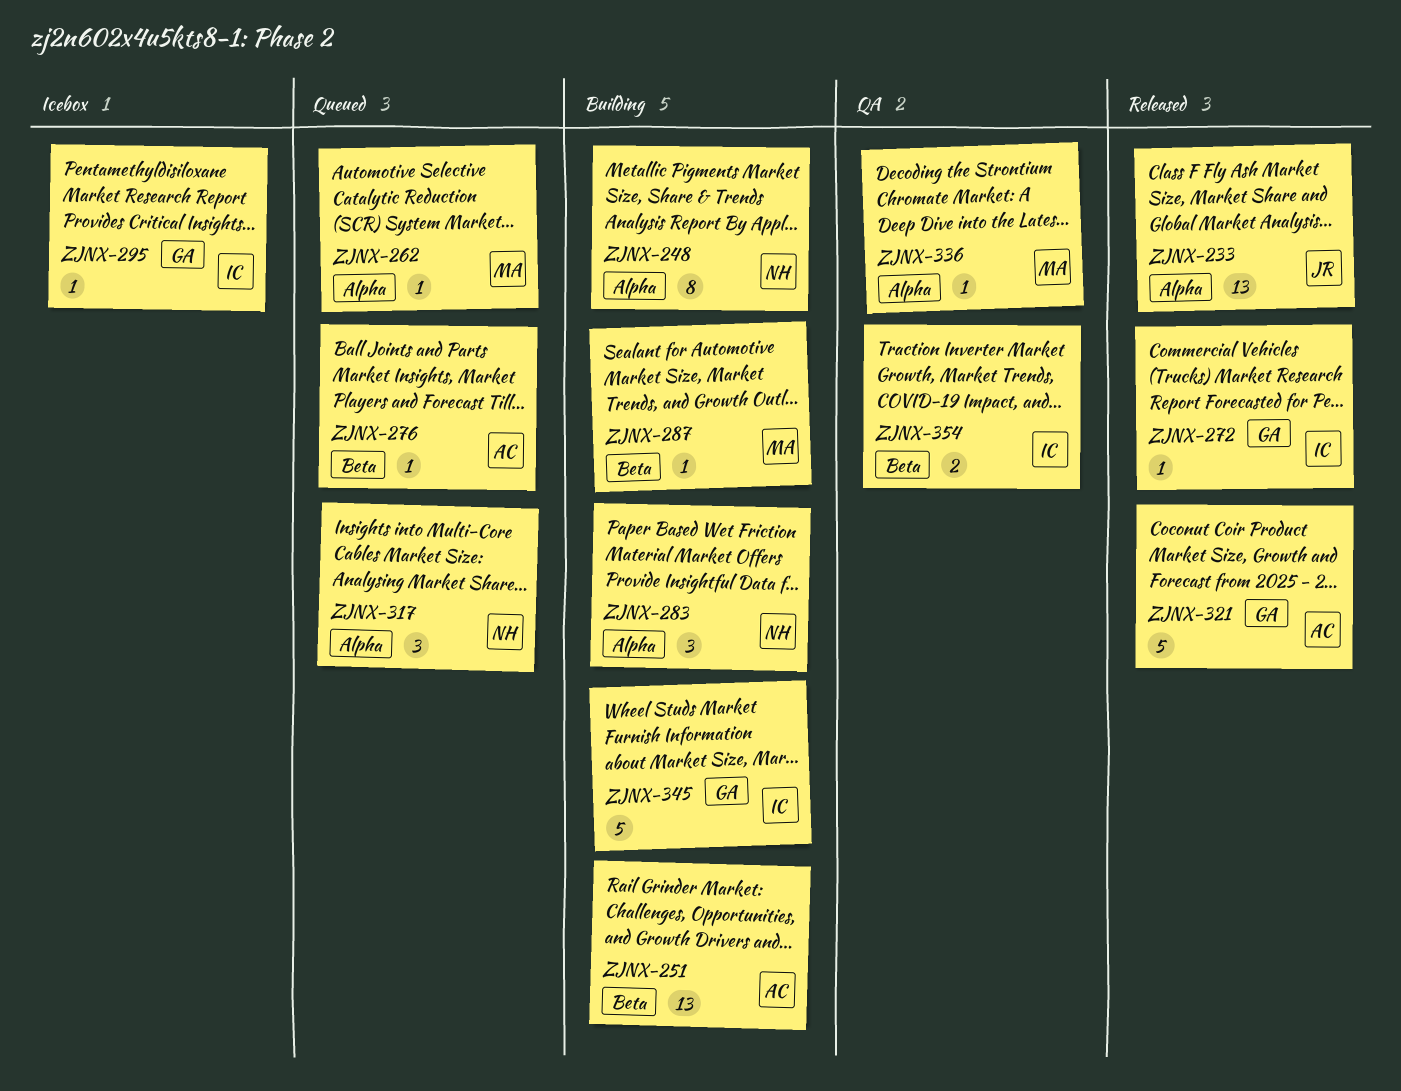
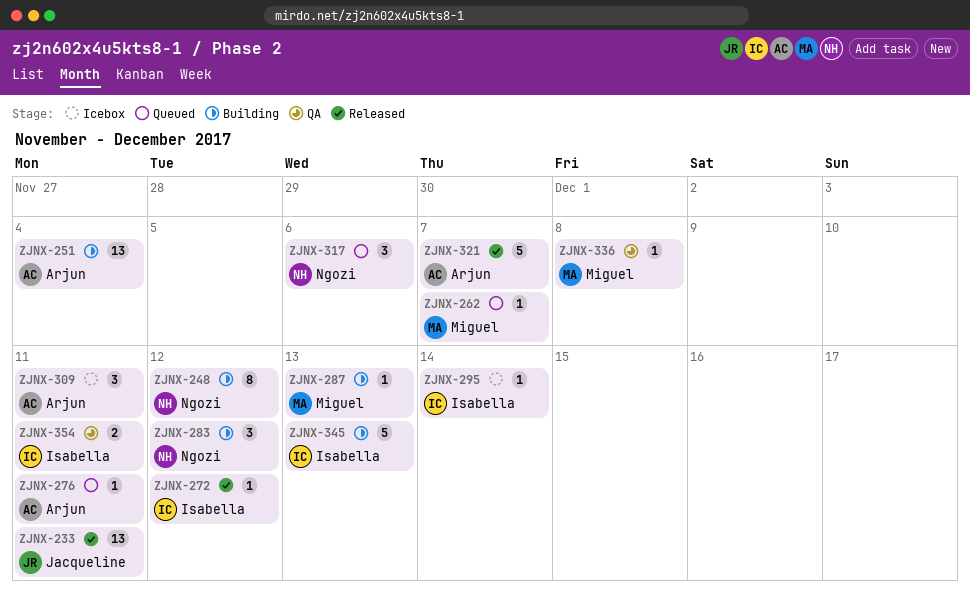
ZJNX-309: none -> present

